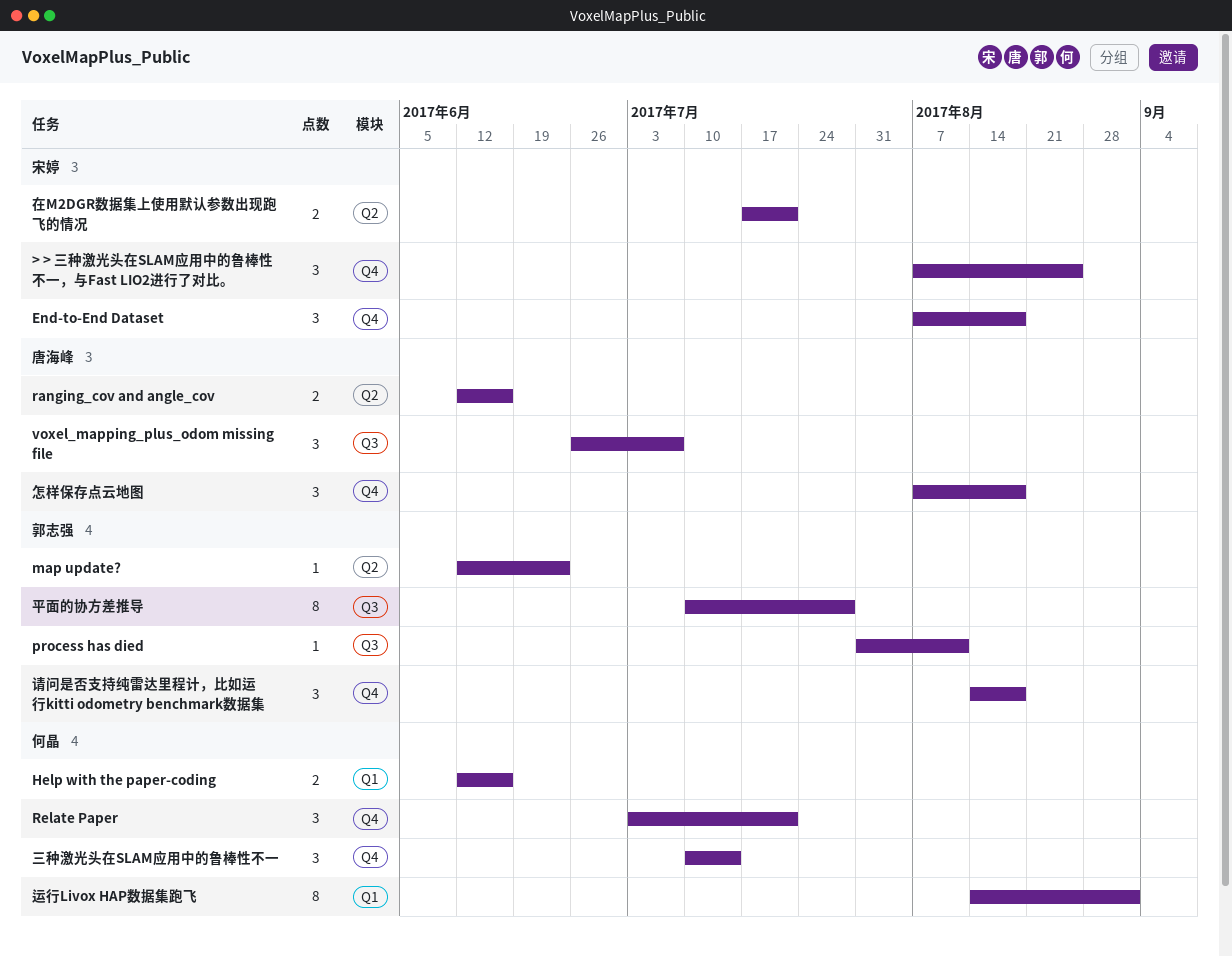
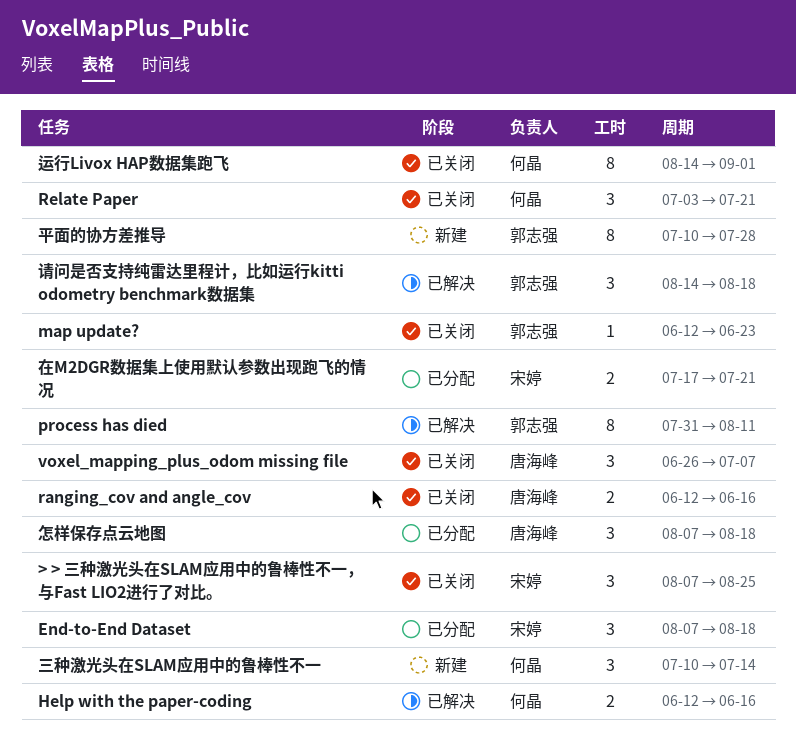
process has died, estimate: 1 -> 8

